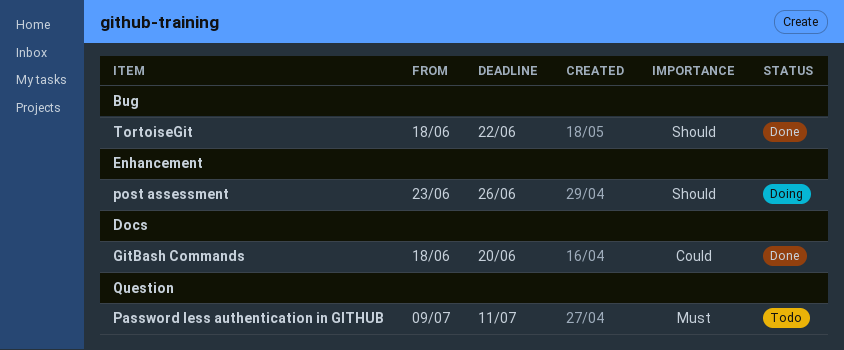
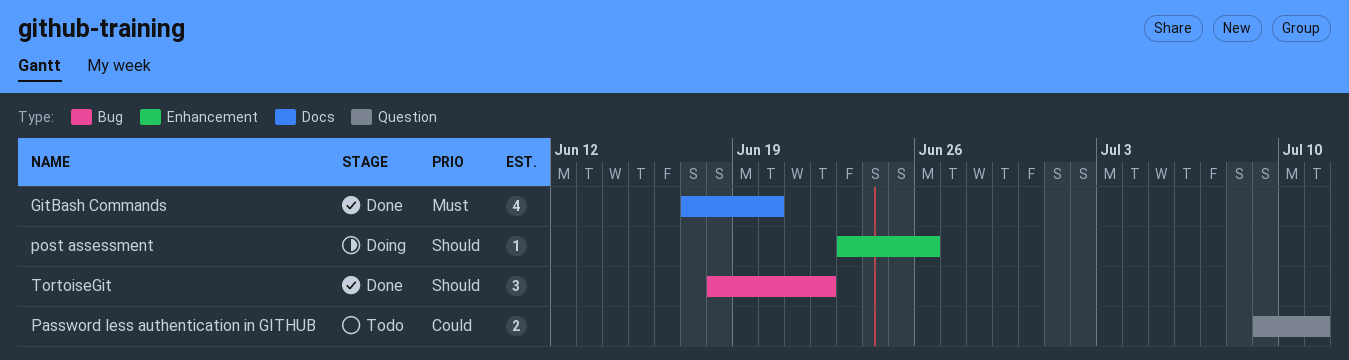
GitBash Commands, priority: Could -> Must
GitBash Commands, start: Jun 18 -> Jun 17
Password less authentication in GITHUB, priority: Must -> Could

